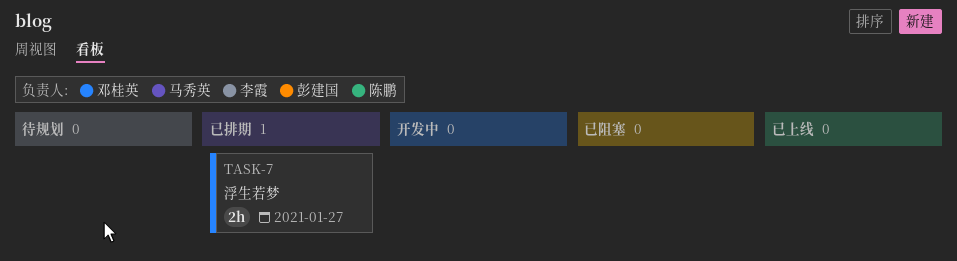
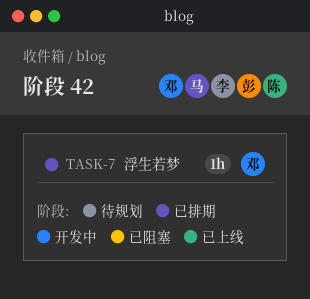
TASK-7, estimate: 2h -> 1h

